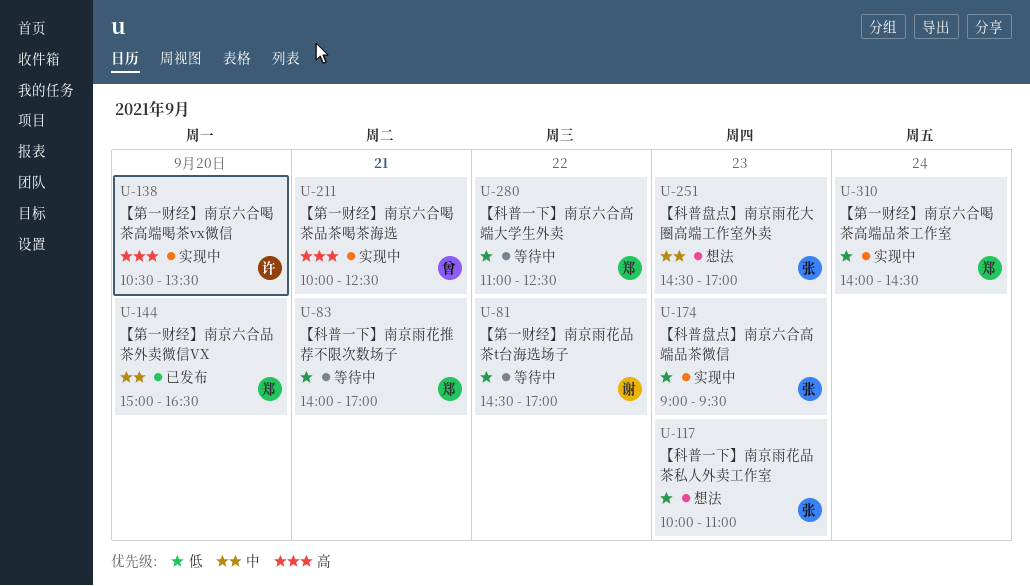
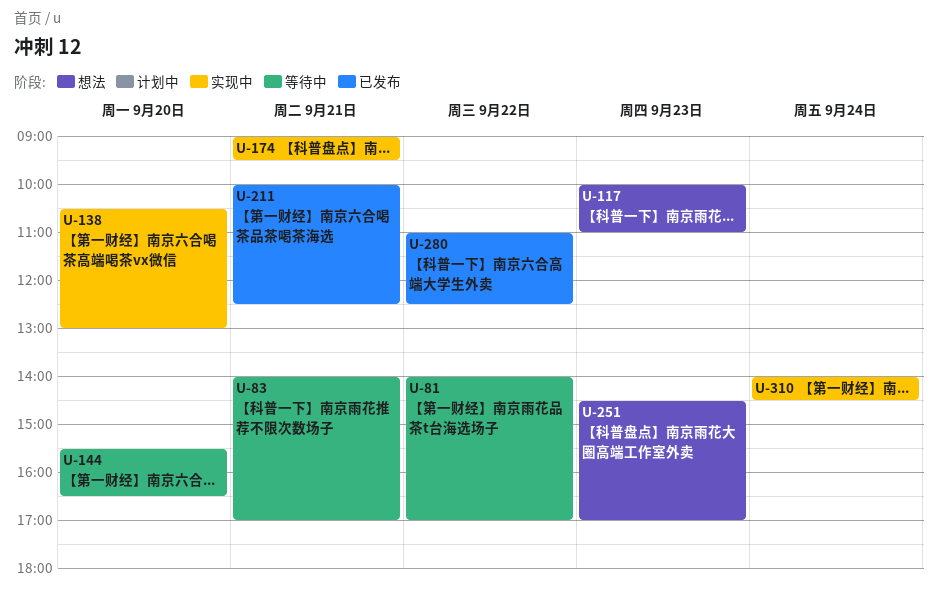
U-81, begins: 14:30 -> 14:00
U-138, ends: 13:30 -> 13:00
U-144, status: 已发布 -> 等待中
U-144, begins: 15:00 -> 15:30
U-174, day: Sep 23 -> Sep 21
U-211, status: 实现中 -> 已发布
U-280, status: 等待中 -> 已发布

